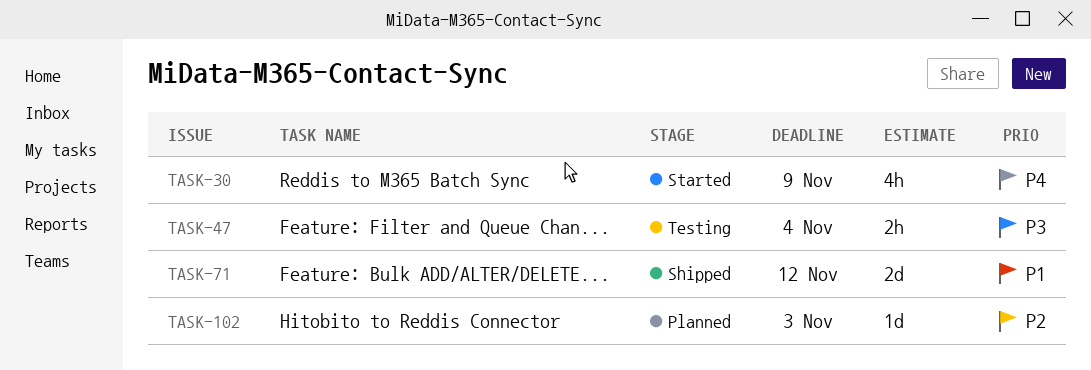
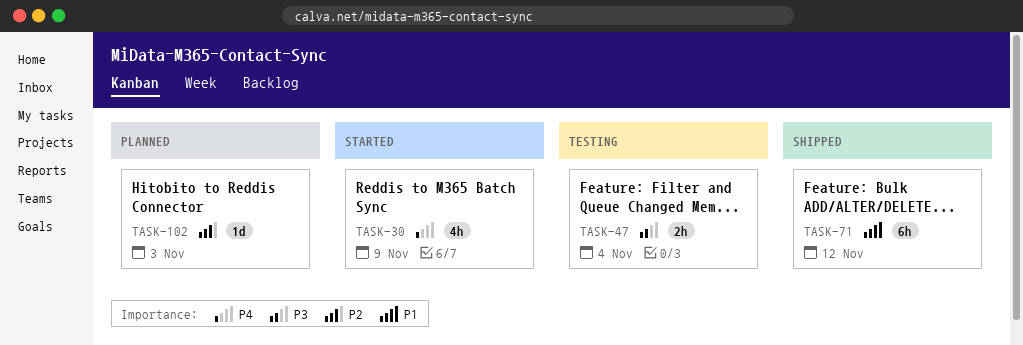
TASK-71, estimate: 2d -> 6h

